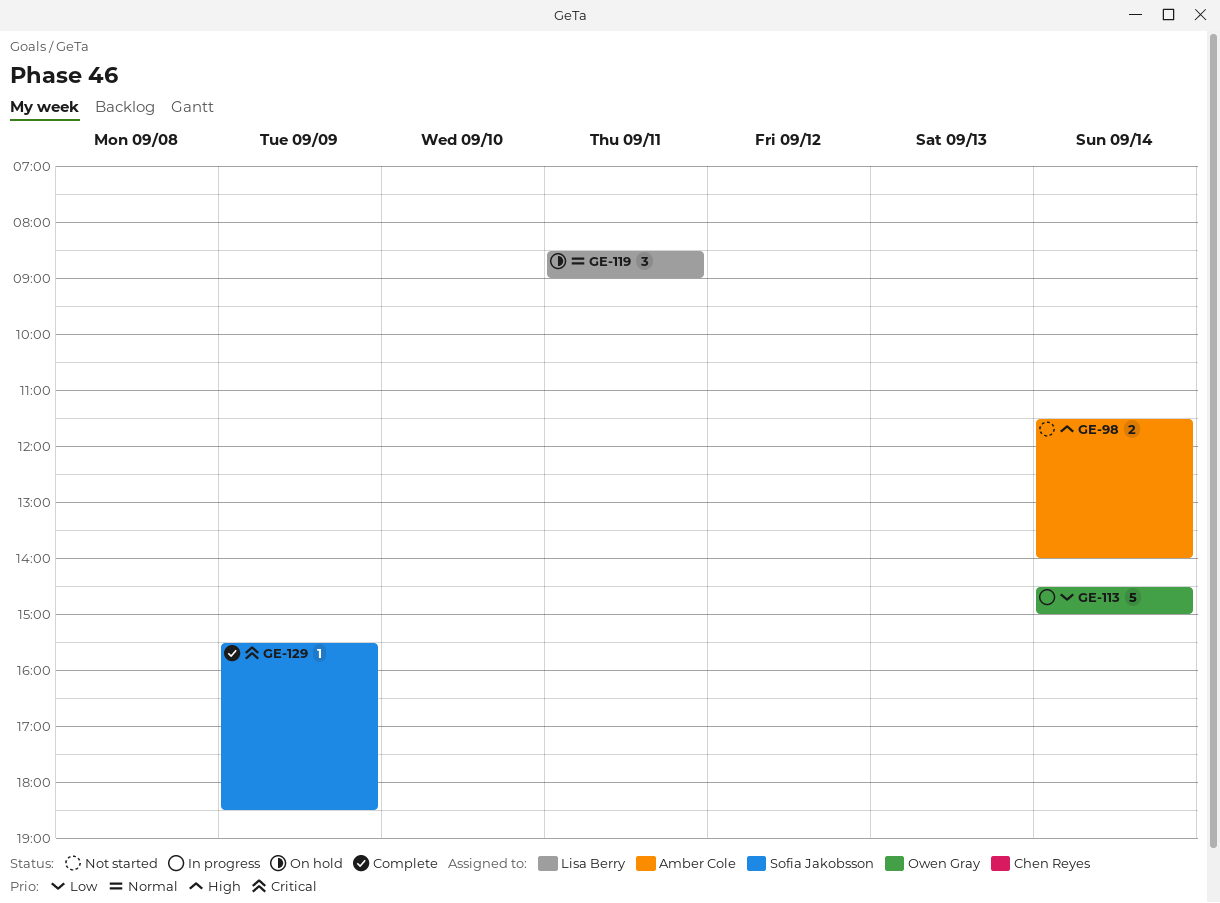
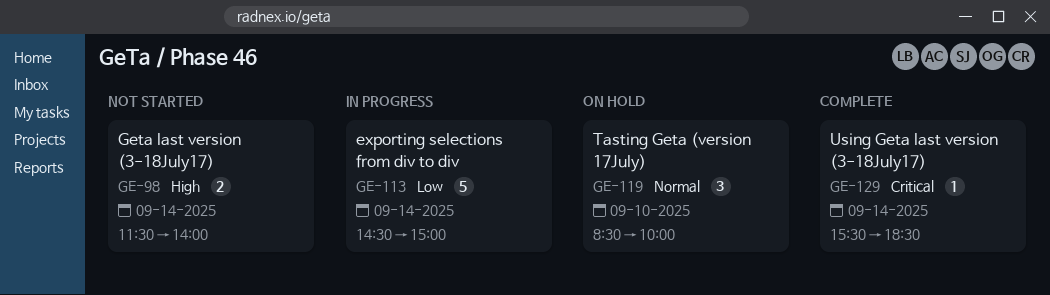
GE-119, day: Sep 11 -> Sep 10
GE-119, ends: 09:00 -> 10:00
GE-129, day: Sep 9 -> Sep 14

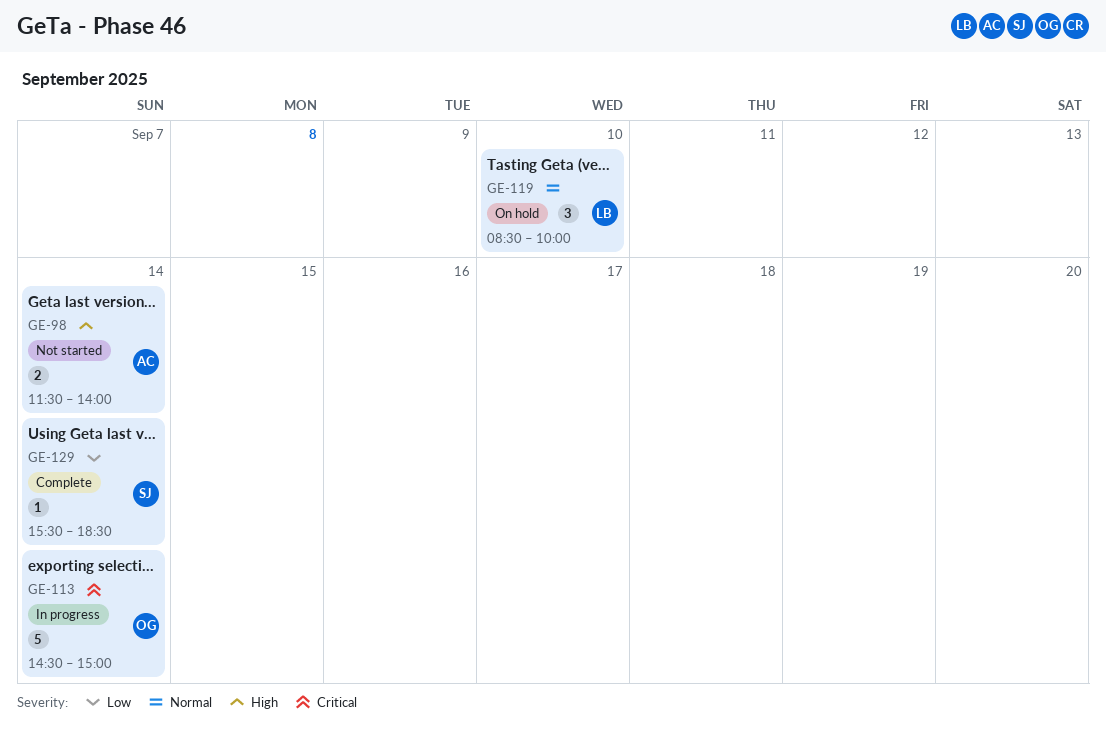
GE-113, priority: Low -> Critical
GE-129, priority: Critical -> Low

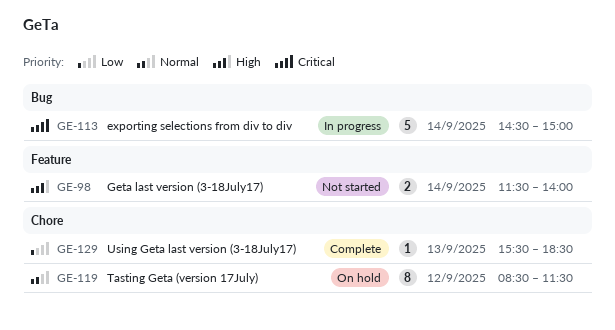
GE-119, estimate: 3 -> 8
GE-119, day: Sep 10 -> Sep 12
GE-119, ends: 10:00 -> 11:30
GE-129, day: Sep 14 -> Sep 13

